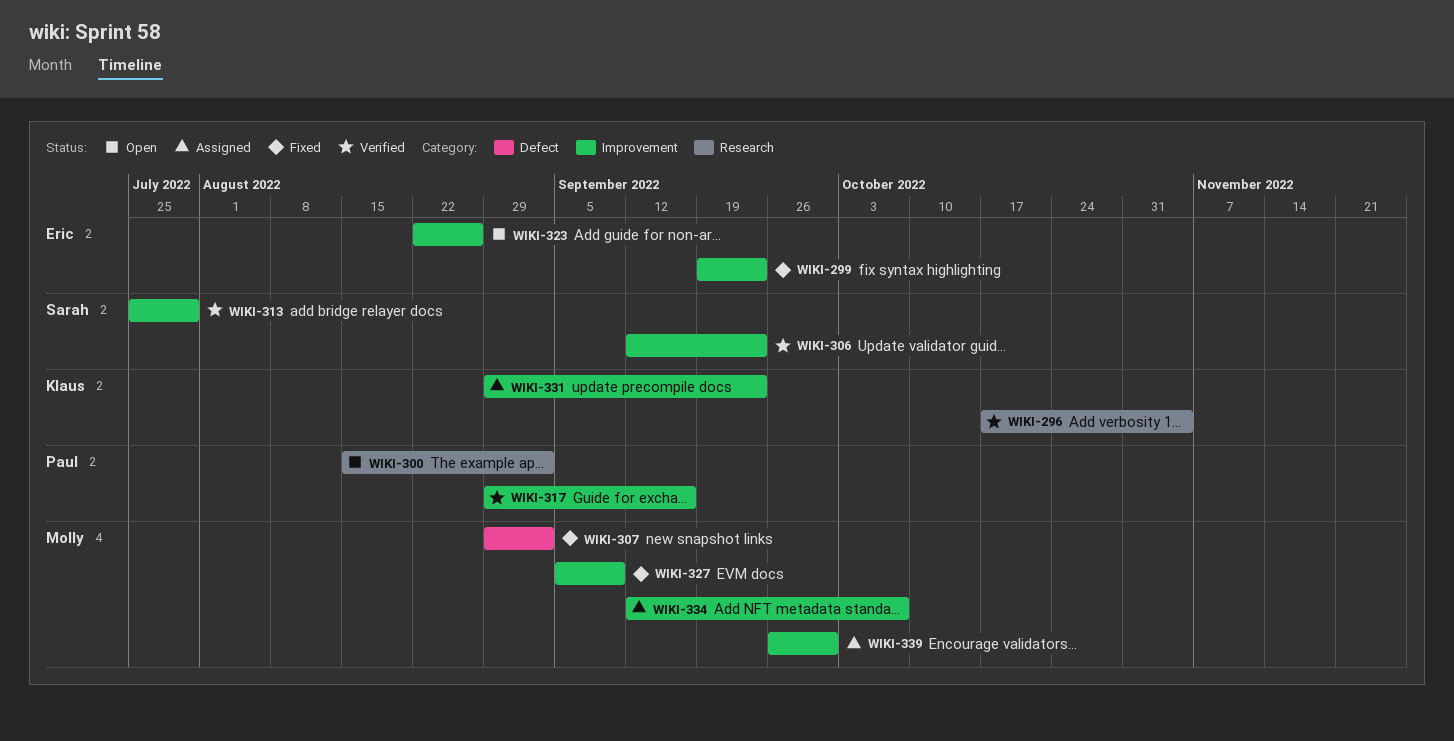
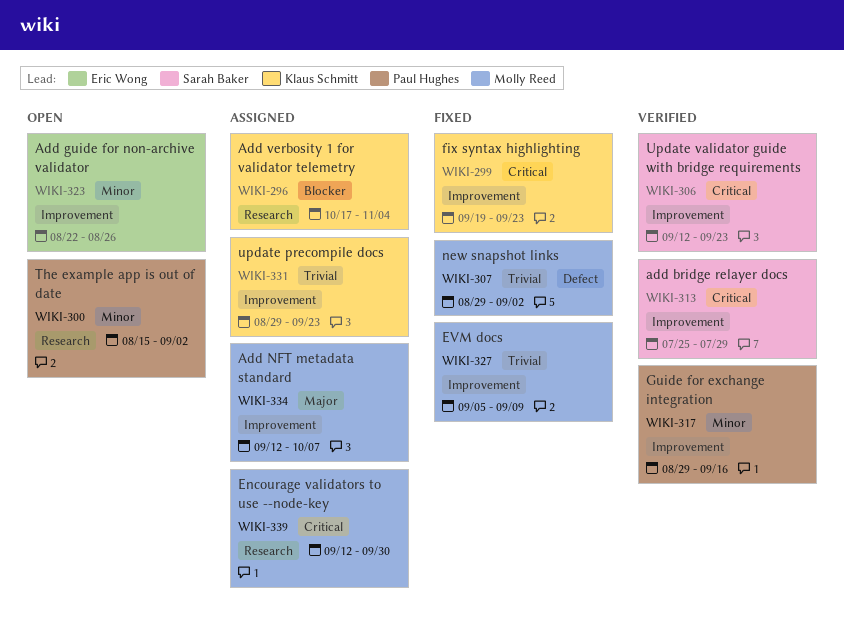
WIKI-296, status: Verified -> Assigned
WIKI-299, owner: Eric Wong -> Klaus Schmitt
WIKI-339, label: Improvement -> Research
WIKI-339, start: Sep 26 -> Sep 12

